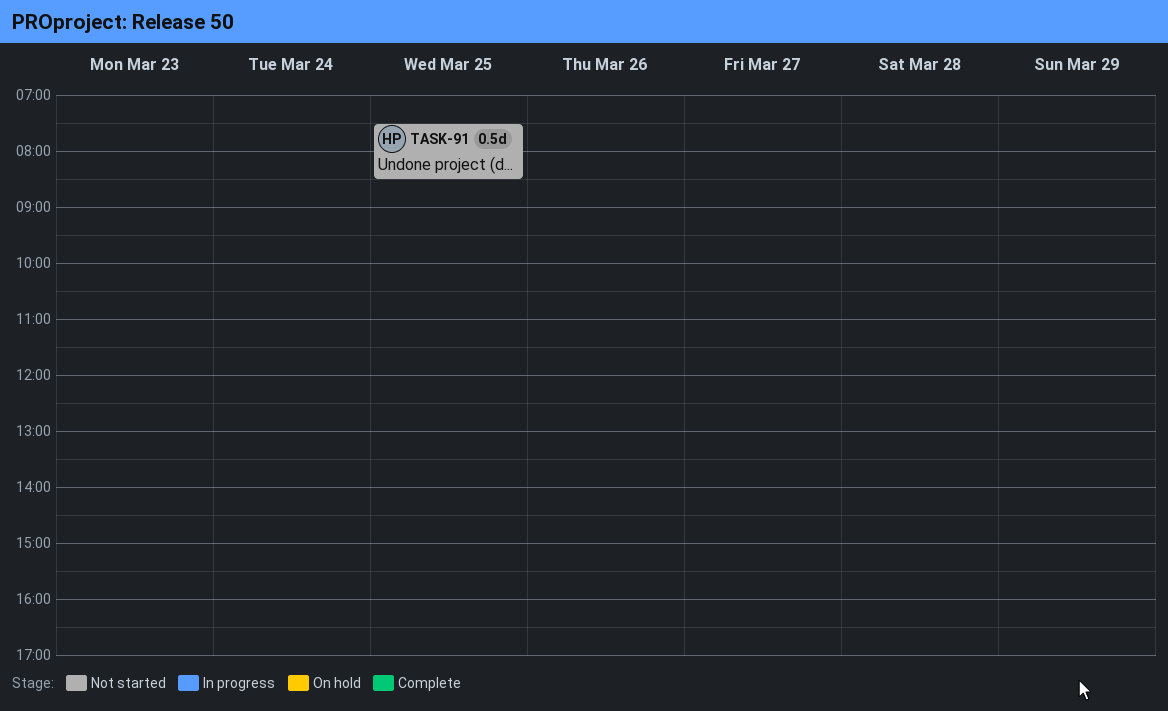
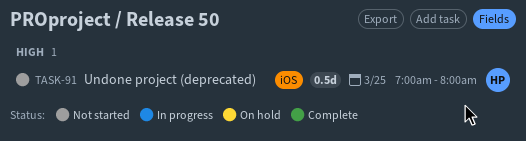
TASK-91, begins: 07:30 -> 07:00
TASK-91, ends: 08:30 -> 08:00

